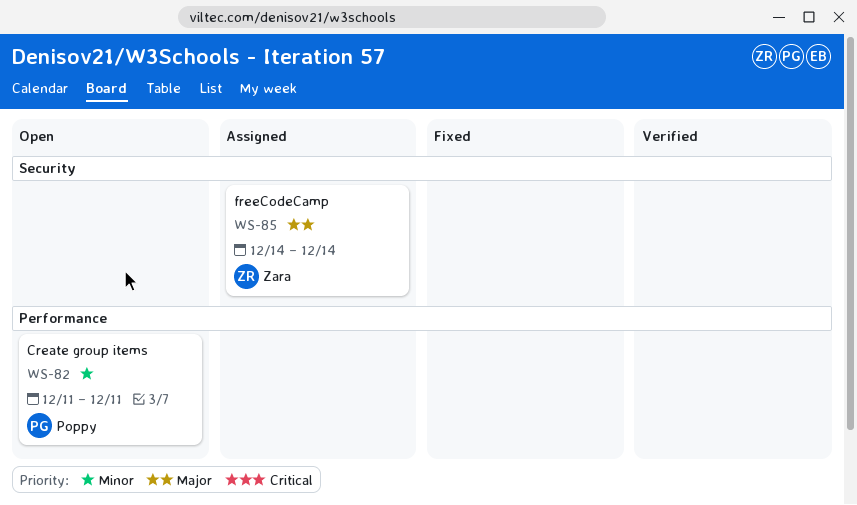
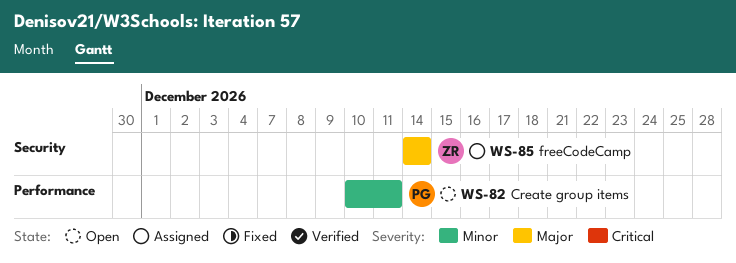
WS-82, start: Dec 11 -> Dec 10

